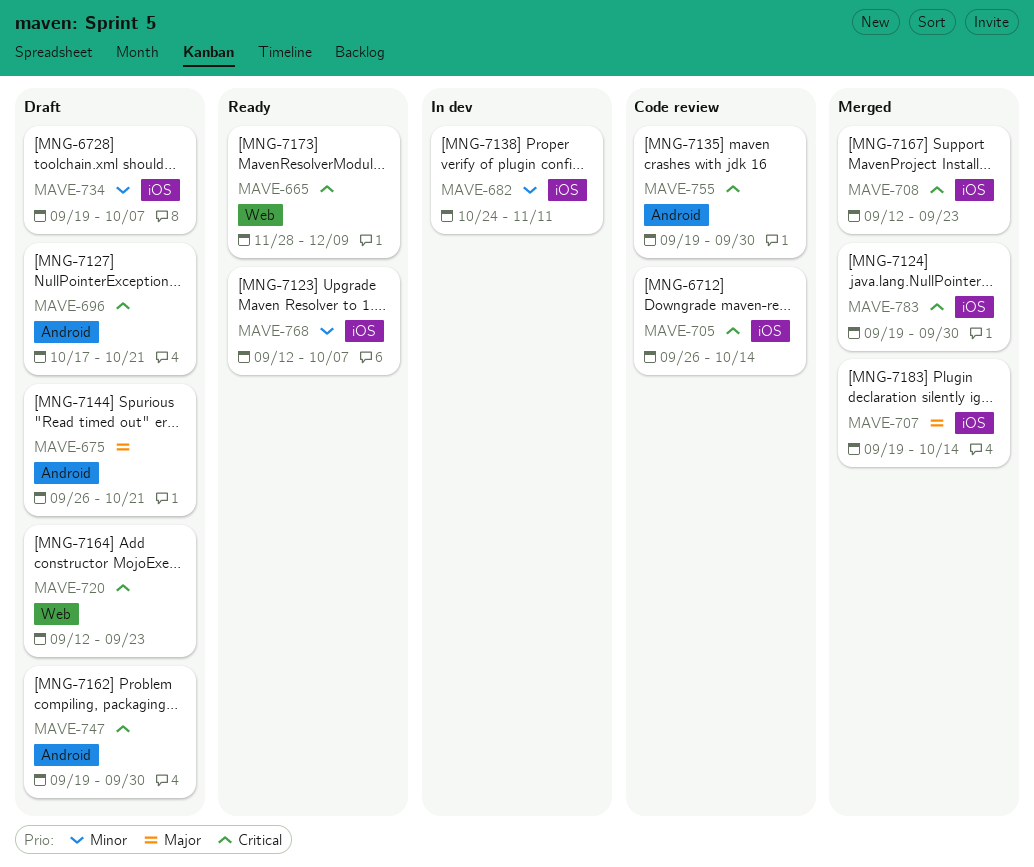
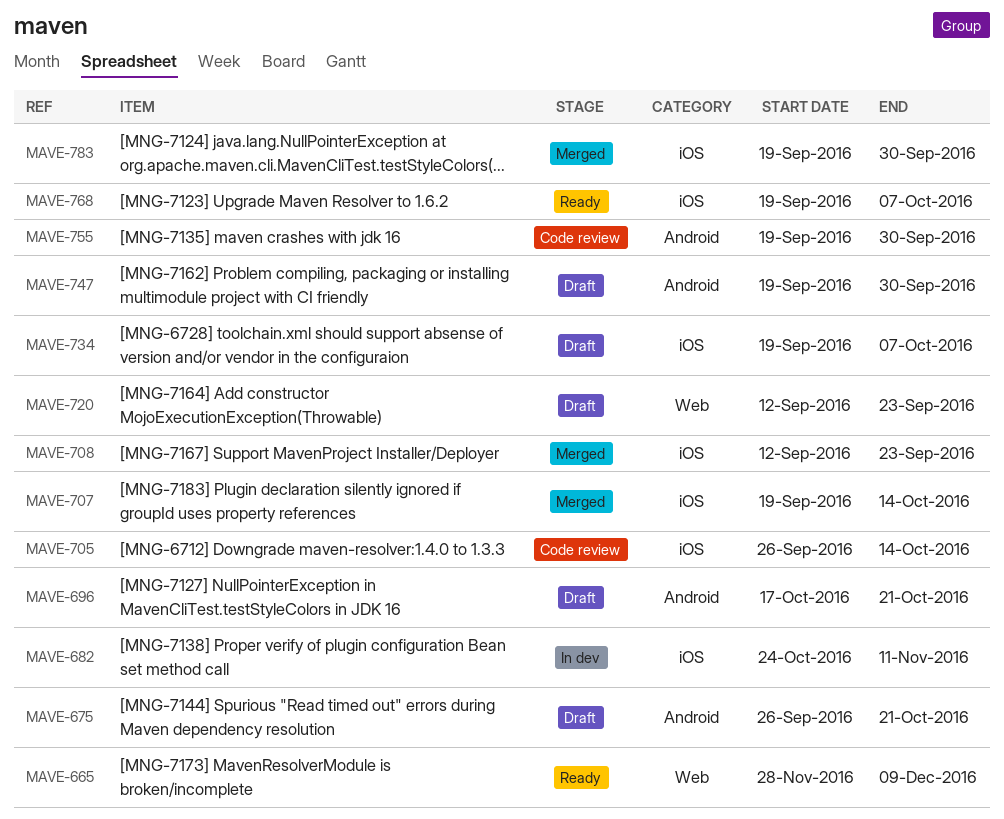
MAVE-768, start: Sep 12 -> Sep 19

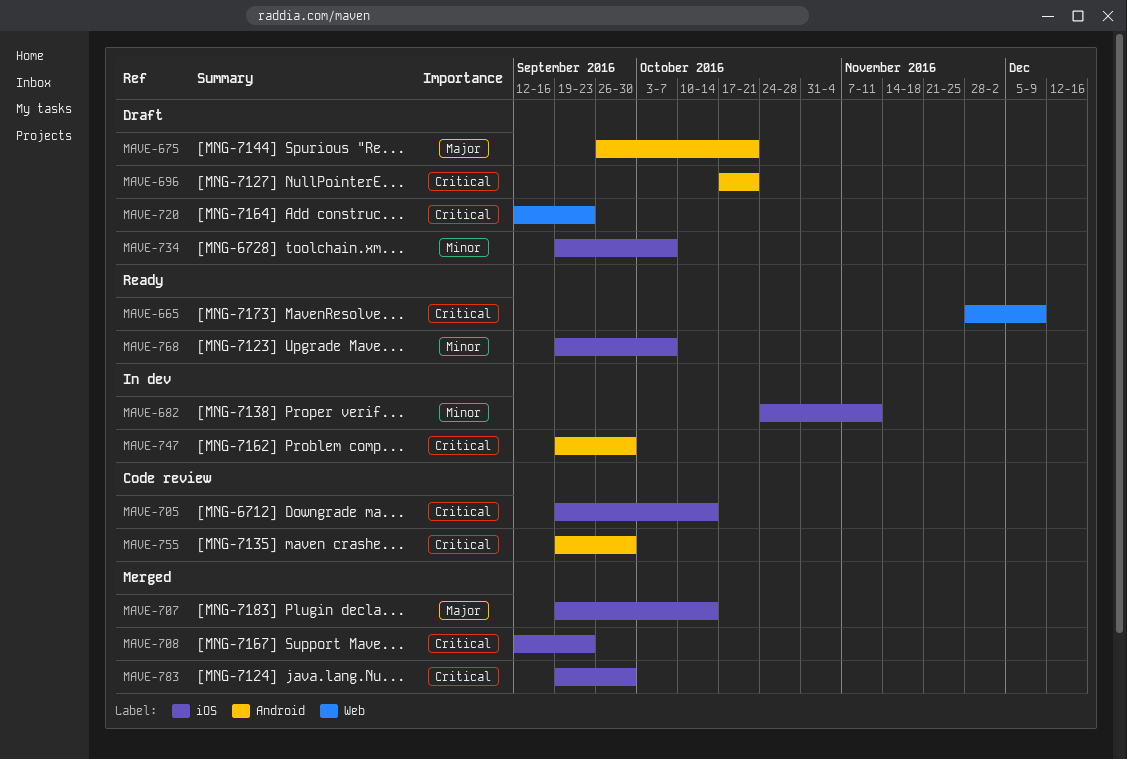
MAVE-705, start: Sep 26 -> Sep 19
MAVE-747, status: Draft -> In dev

